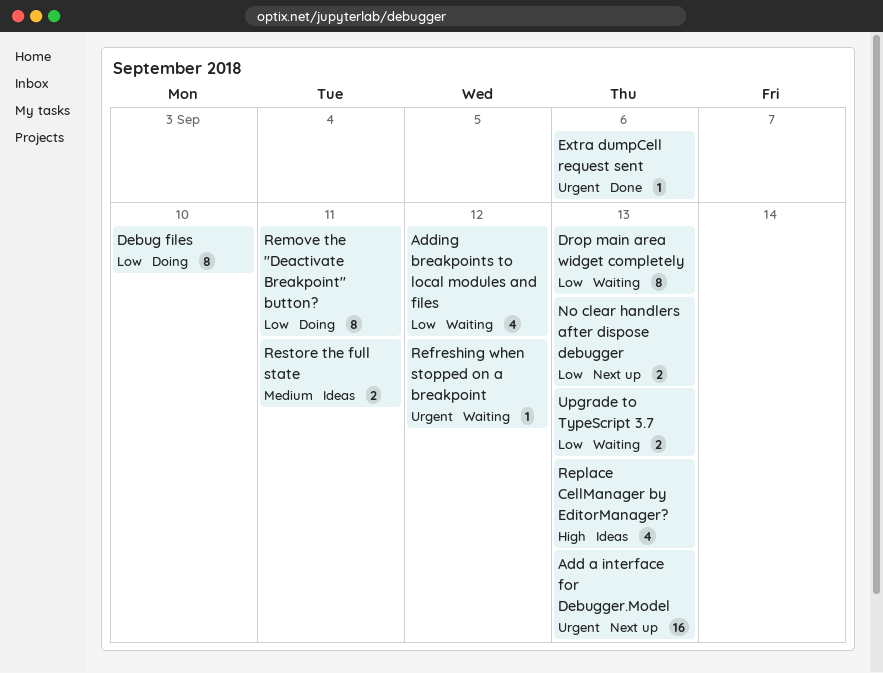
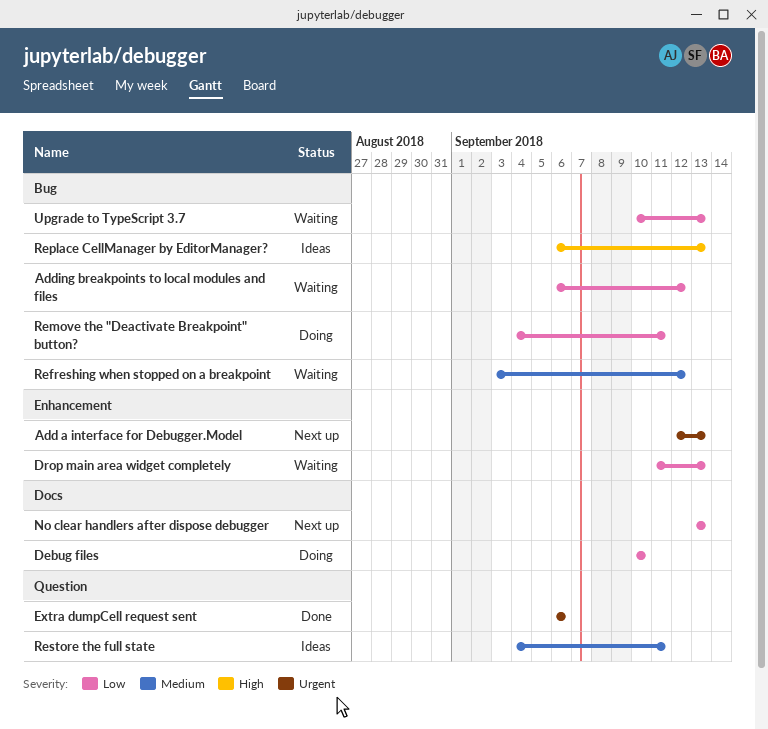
Refreshing when stopped on a breakpoint, priority: Urgent -> Medium

